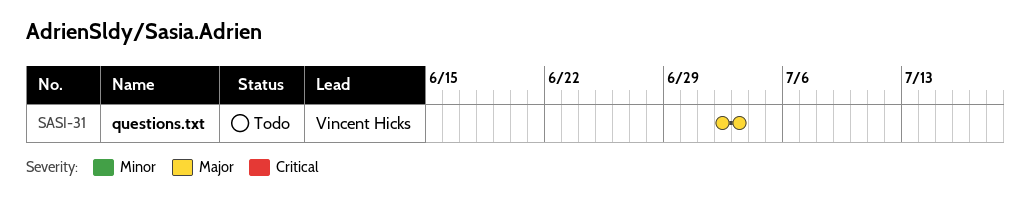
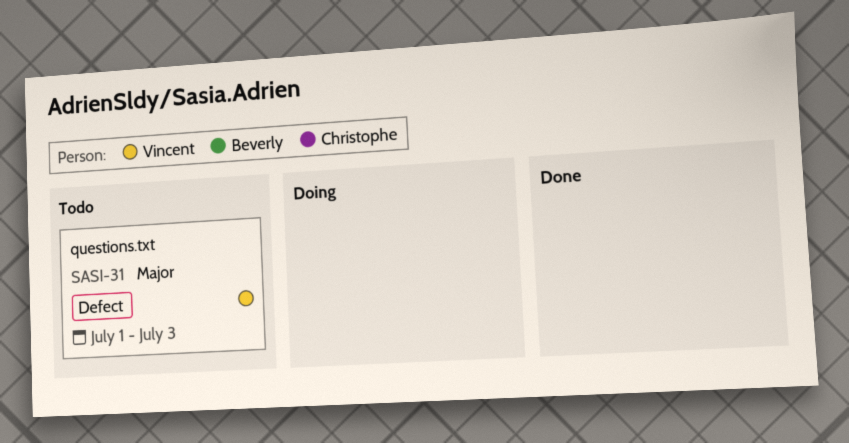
SASI-31, start: Jul 2 -> Jul 1

